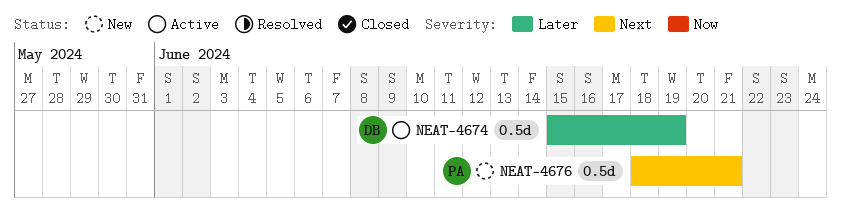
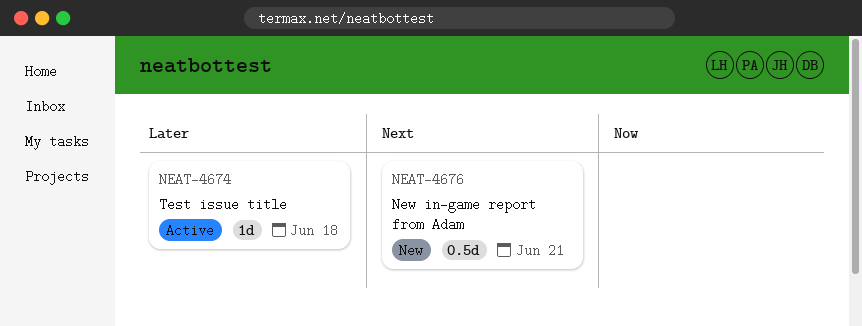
NEAT-4674, estimate: 0.5d -> 1d
NEAT-4674, due: Jun 19 -> Jun 18

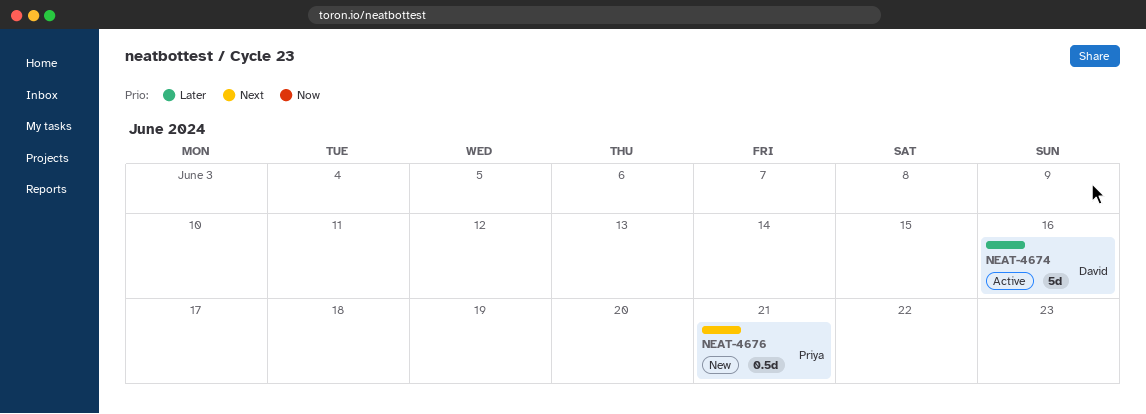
NEAT-4674, estimate: 1d -> 5d
NEAT-4674, due: Jun 18 -> Jun 16

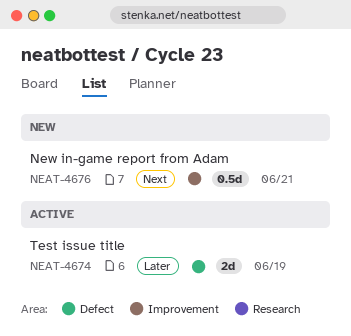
NEAT-4674, estimate: 5d -> 2d
NEAT-4674, due: Jun 16 -> Jun 19

